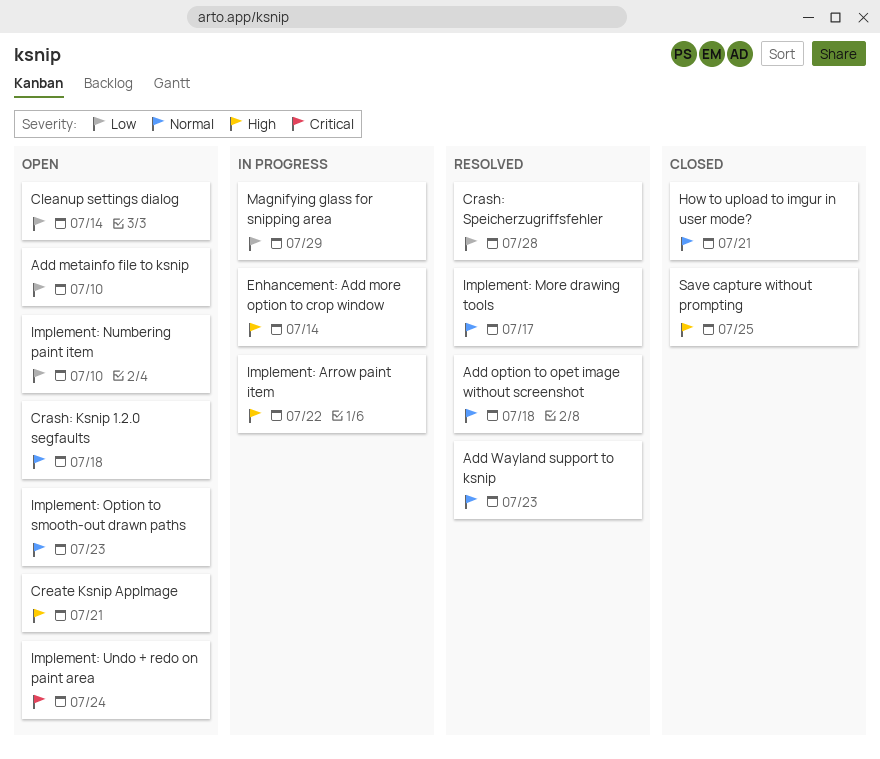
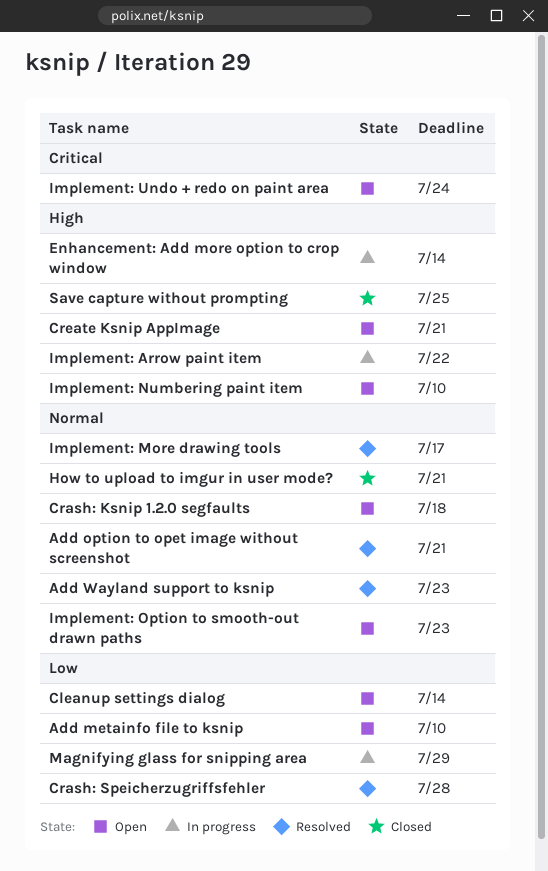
Add option to opet image without screenshot, due: Jul 18 -> Jul 21
Implement: Numbering paint item, priority: Low -> High

